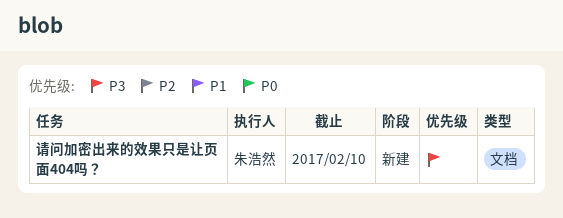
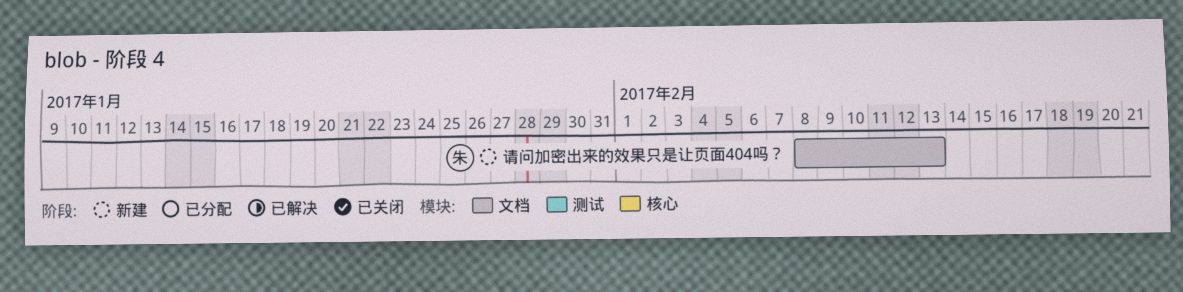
请问加密出来的效果只是让页面404吗？, due: Feb 10 -> Feb 13

